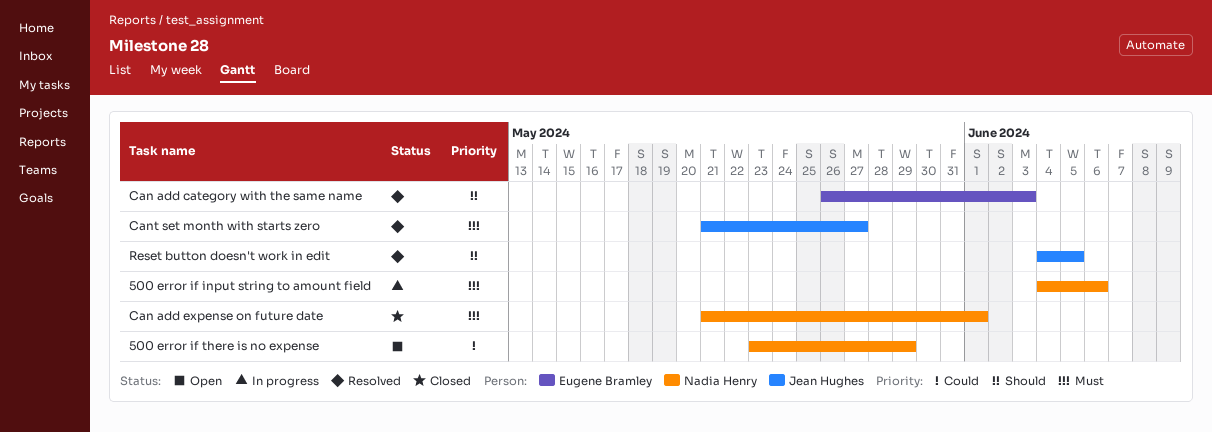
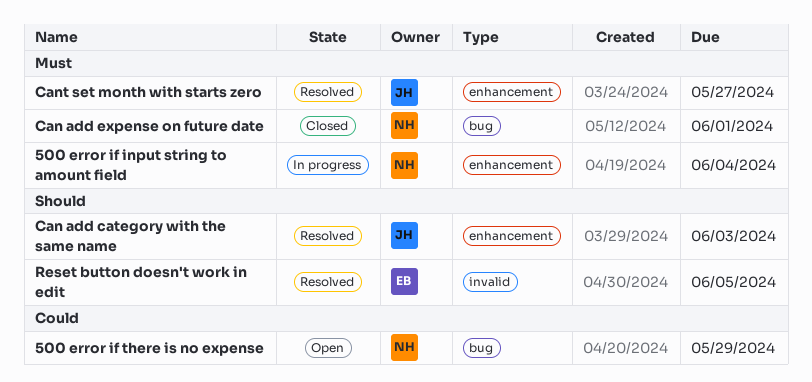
500 error if input string to amount field, due: Jun 6 -> Jun 4
Can add category with the same name, owner: Eugene Bramley -> Jean Hughes
Reset button doesn't work in edit, owner: Jean Hughes -> Eugene Bramley

